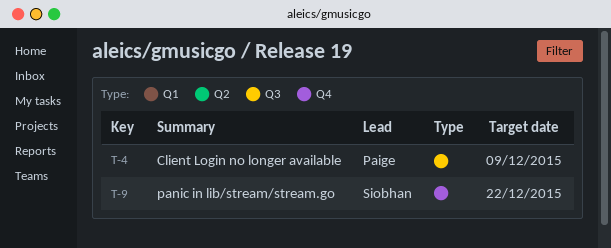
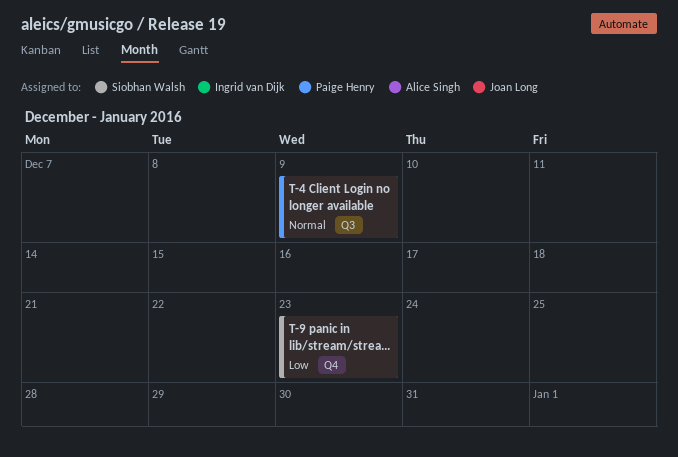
T-9, due: Dec 22 -> Dec 23

